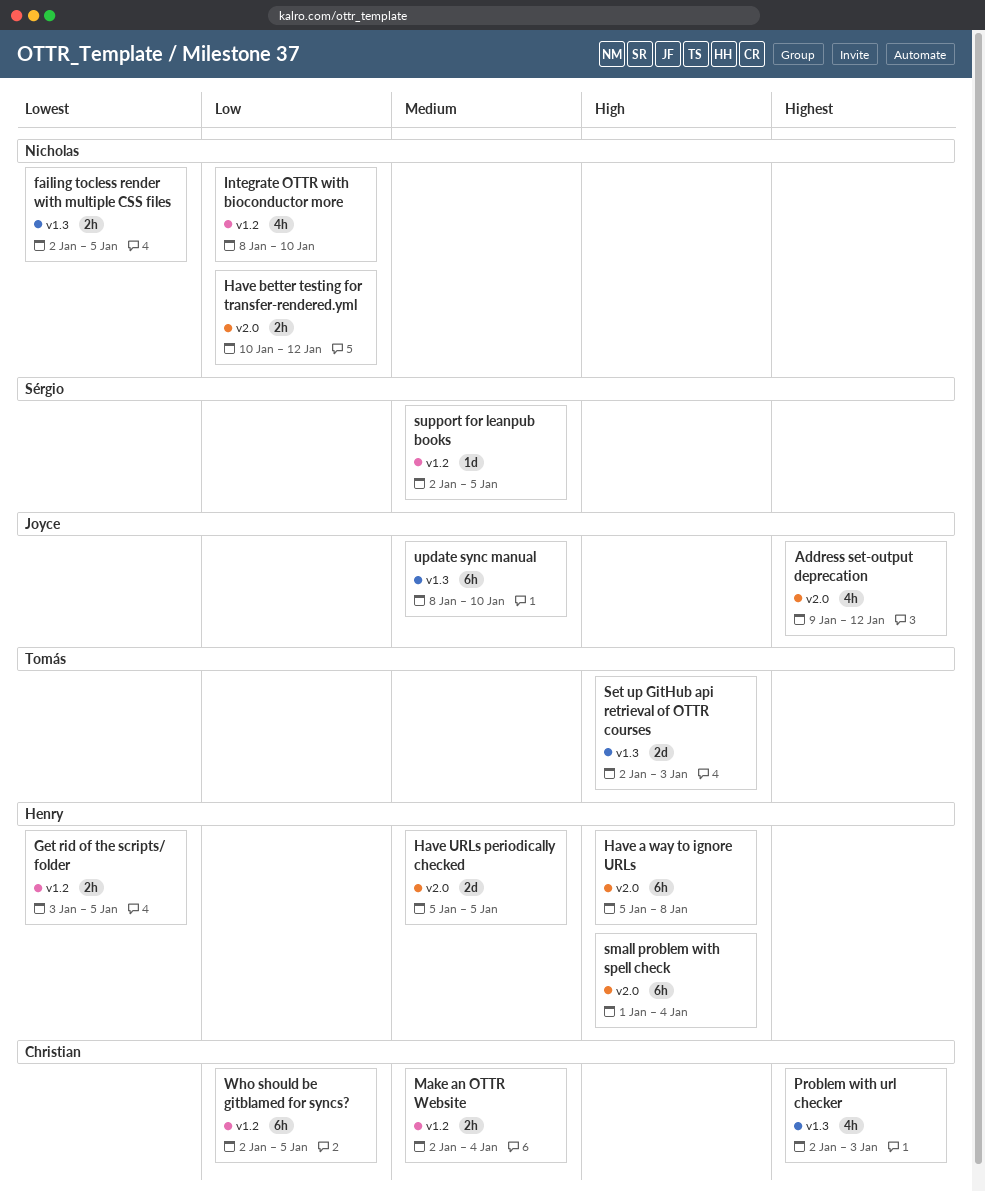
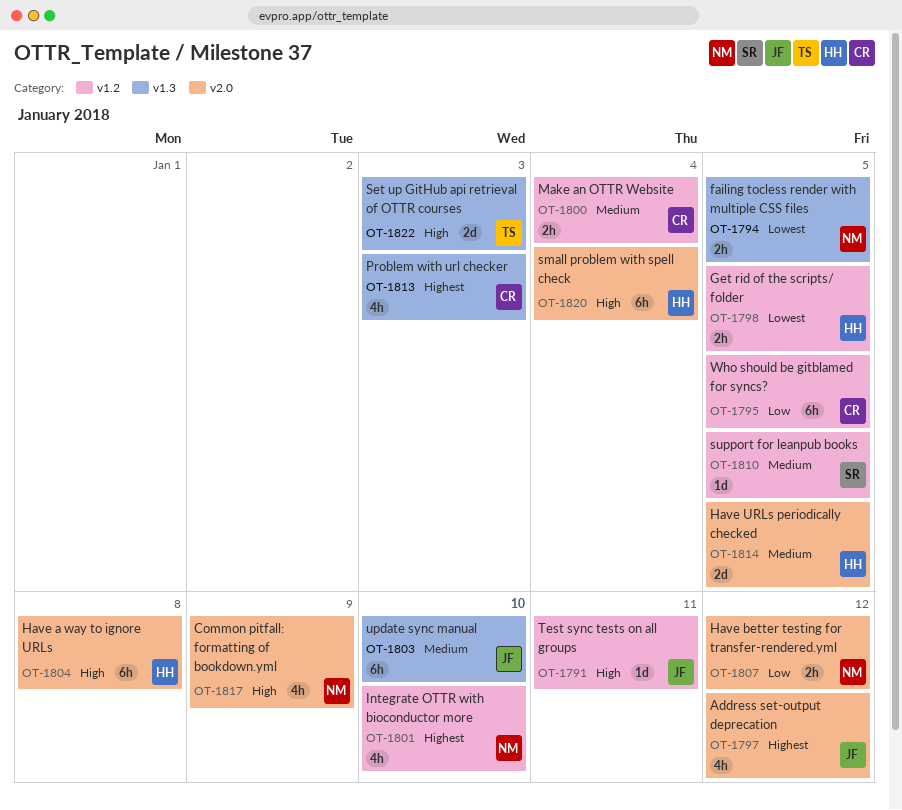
Common pitfall: formatting of bookdown.yml: none -> present
Integrate OTTR with bioconductor more, priority: Low -> Highest
Test sync tests on all groups: none -> present

